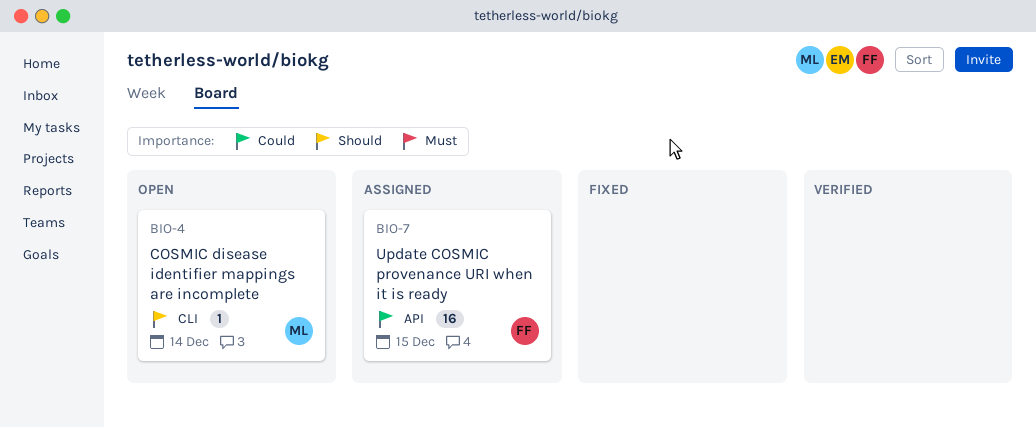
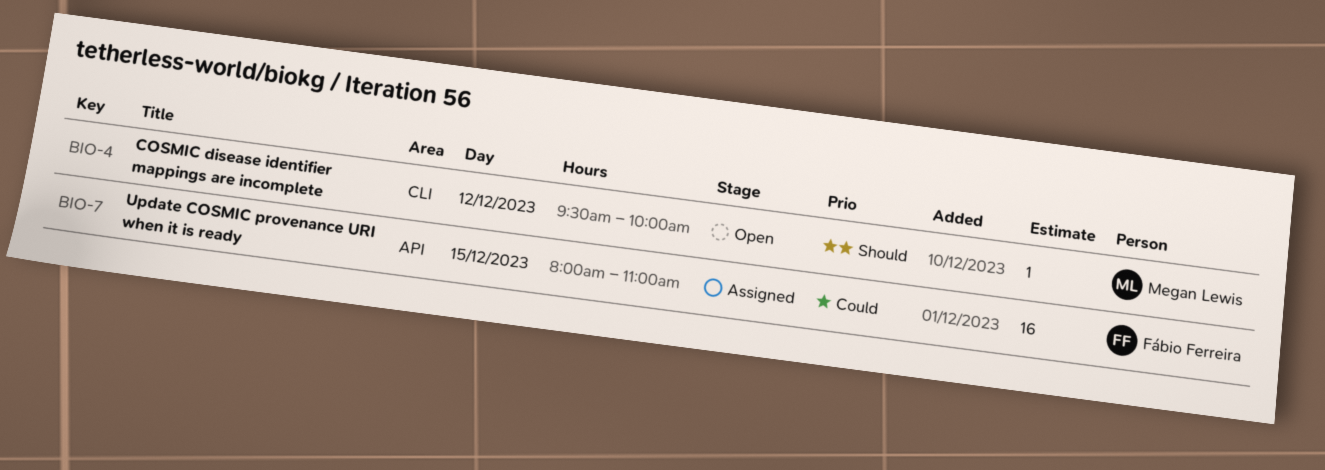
BIO-4, day: Dec 14 -> Dec 12

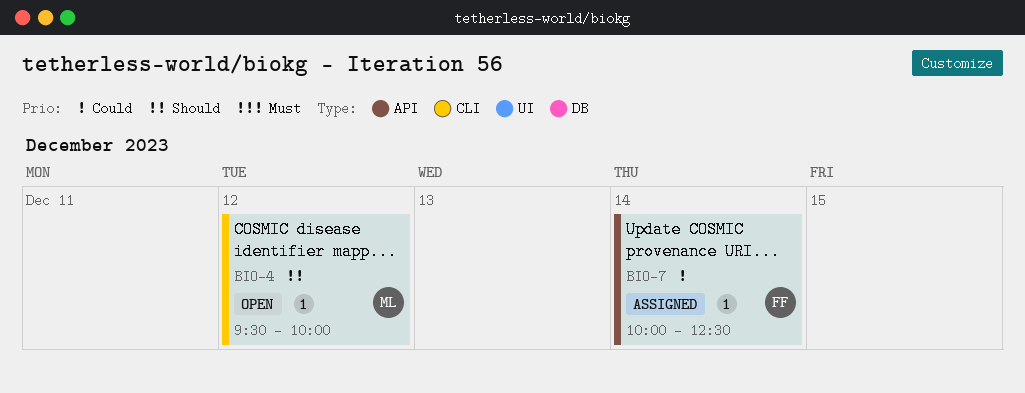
BIO-7, estimate: 16 -> 1
BIO-7, day: Dec 15 -> Dec 14
BIO-7, begins: 08:00 -> 10:00
BIO-7, ends: 11:00 -> 12:30

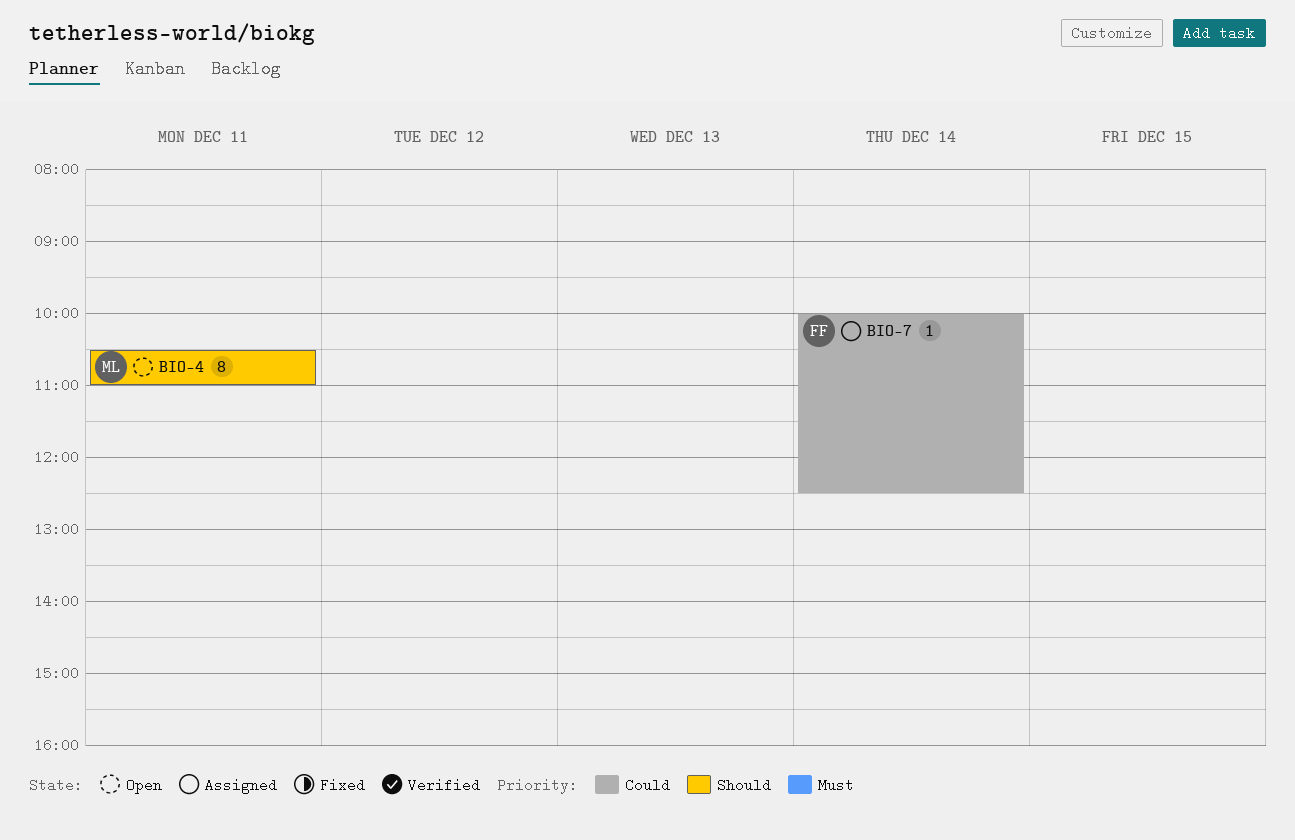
BIO-4, estimate: 1 -> 8
BIO-4, day: Dec 12 -> Dec 11
BIO-4, begins: 09:30 -> 10:30
BIO-4, ends: 10:00 -> 11:00

